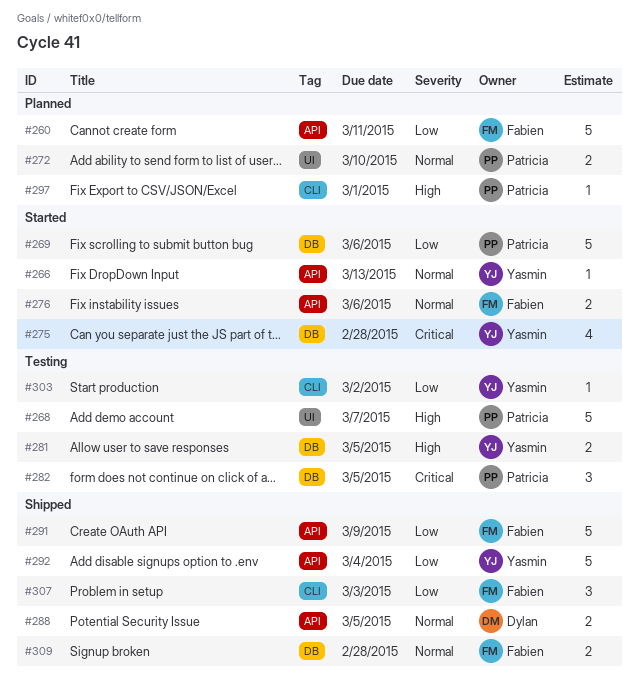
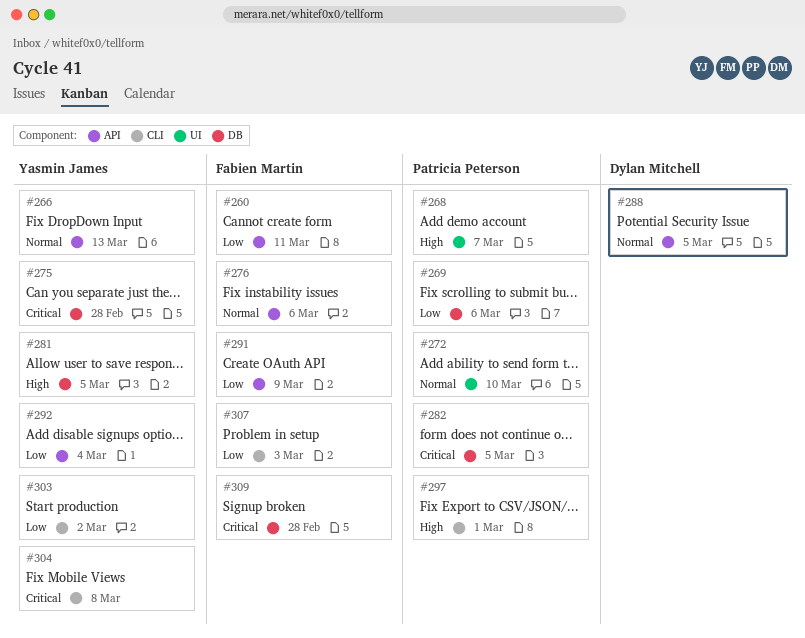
#304: none -> present
#309, priority: Normal -> Critical

